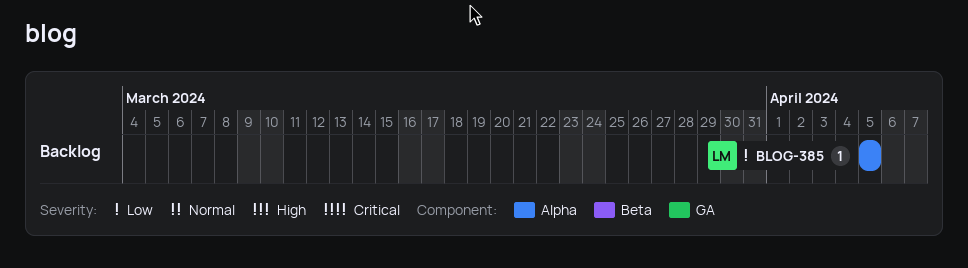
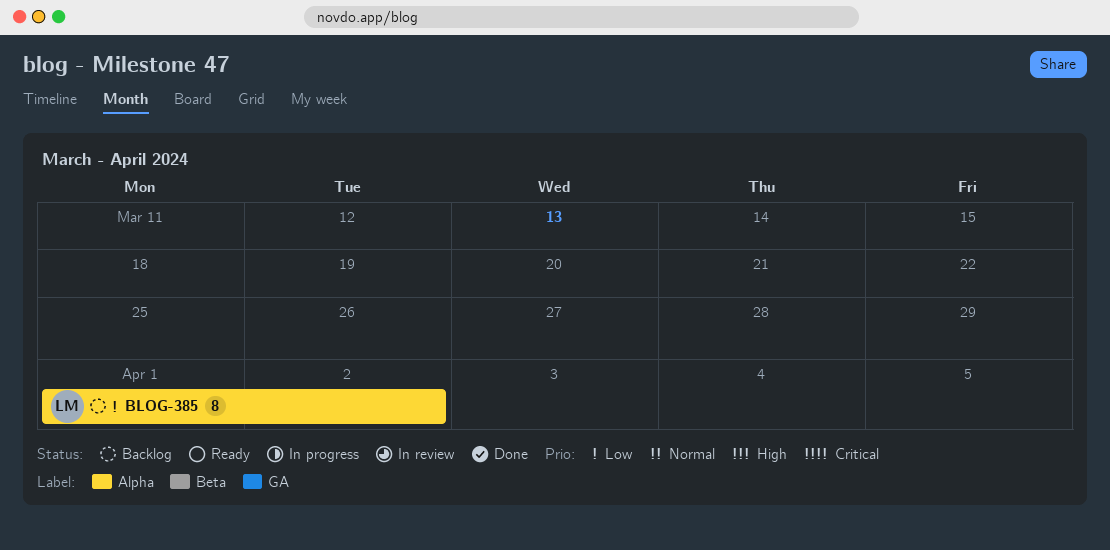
BLOG-385, estimate: 1 -> 8
BLOG-385, start: Apr 5 -> Apr 1
BLOG-385, due: Apr 5 -> Apr 2

